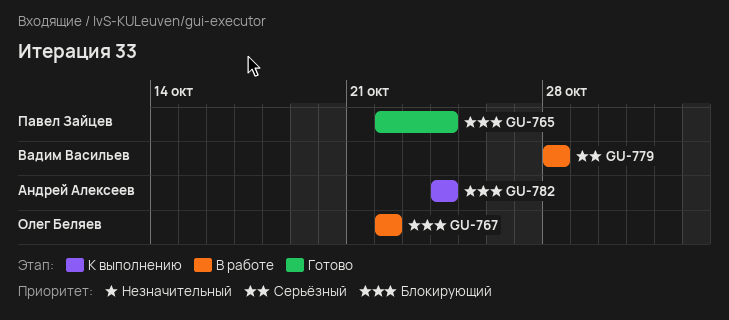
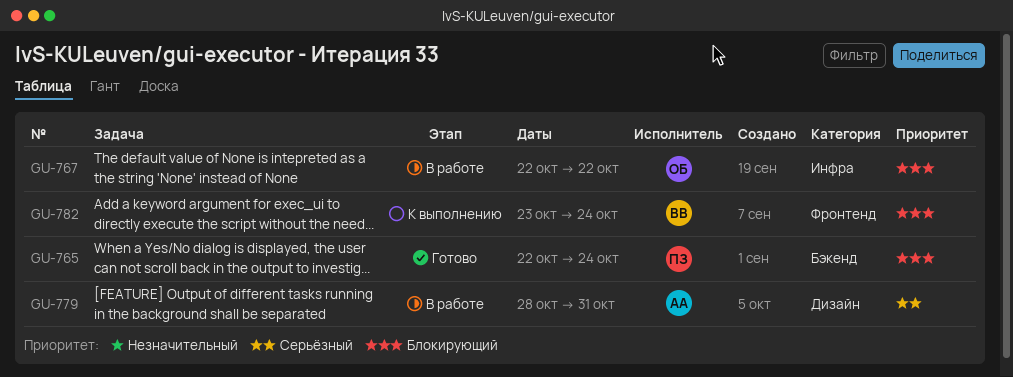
GU-779, owner: Вадим Васильев -> Андрей Алексеев
GU-779, due: Oct 28 -> Oct 31
GU-782, owner: Андрей Алексеев -> Вадим Васильев
GU-782, start: Oct 24 -> Oct 23

